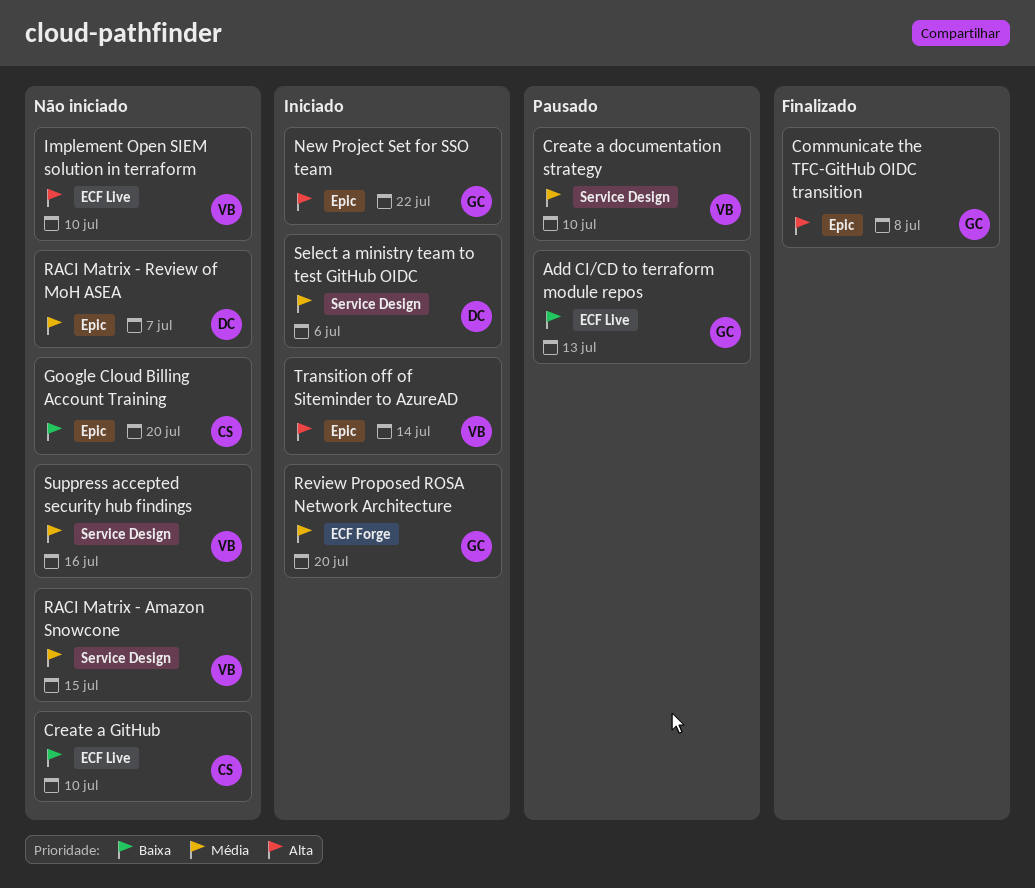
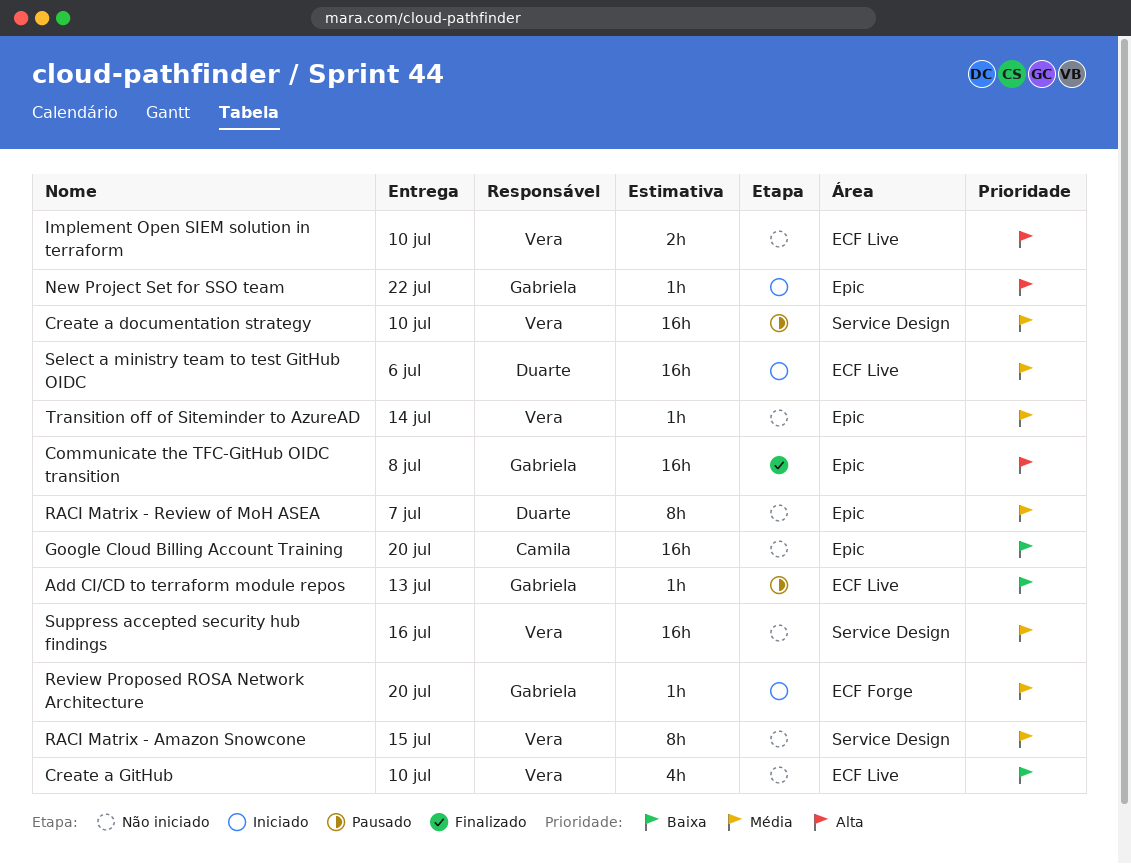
Create a GitHub, owner: Camila -> Vera
Select a ministry team to test GitHub OIDC, label: Service Design -> ECF Live
Transition off of Siteminder to AzureAD, status: Iniciado -> Não iniciado
Transition off of Siteminder to AzureAD, priority: Alta -> Média

